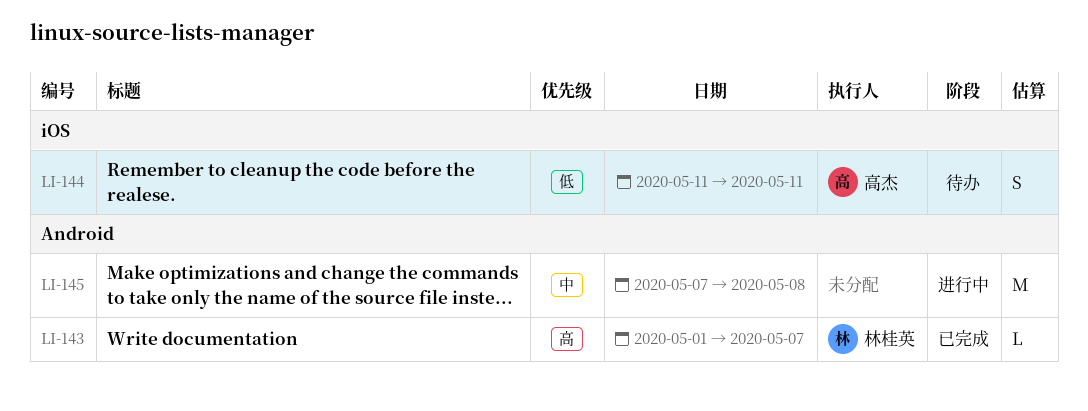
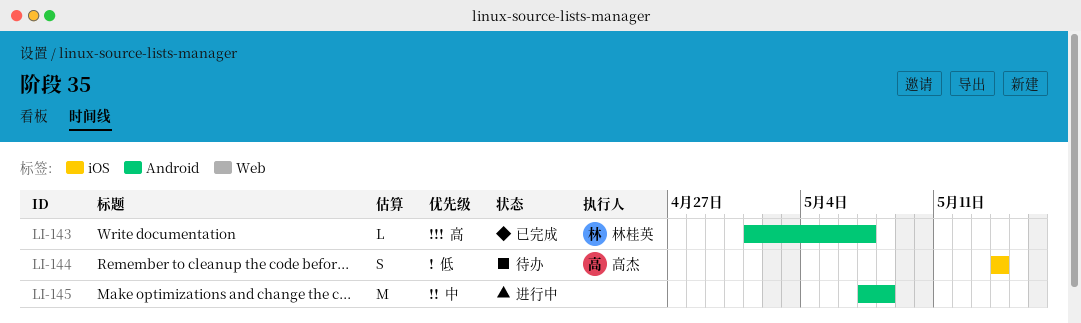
LI-144, start: May 11 -> May 14
LI-144, due: May 11 -> May 14

